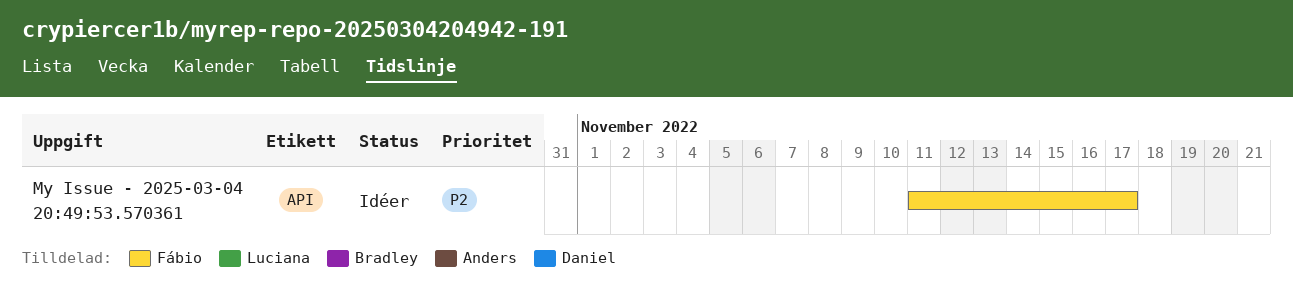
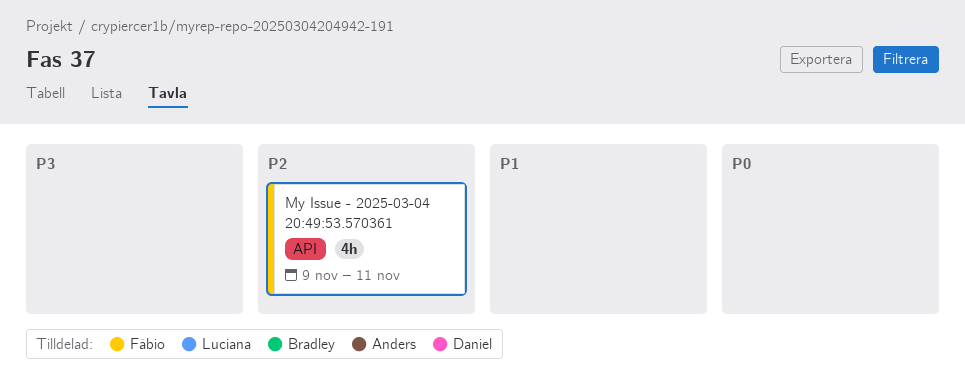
My Issue - 2025-03-04 20:49:53.570361, start: Nov 11 -> Nov 9
My Issue - 2025-03-04 20:49:53.570361, due: Nov 17 -> Nov 11

